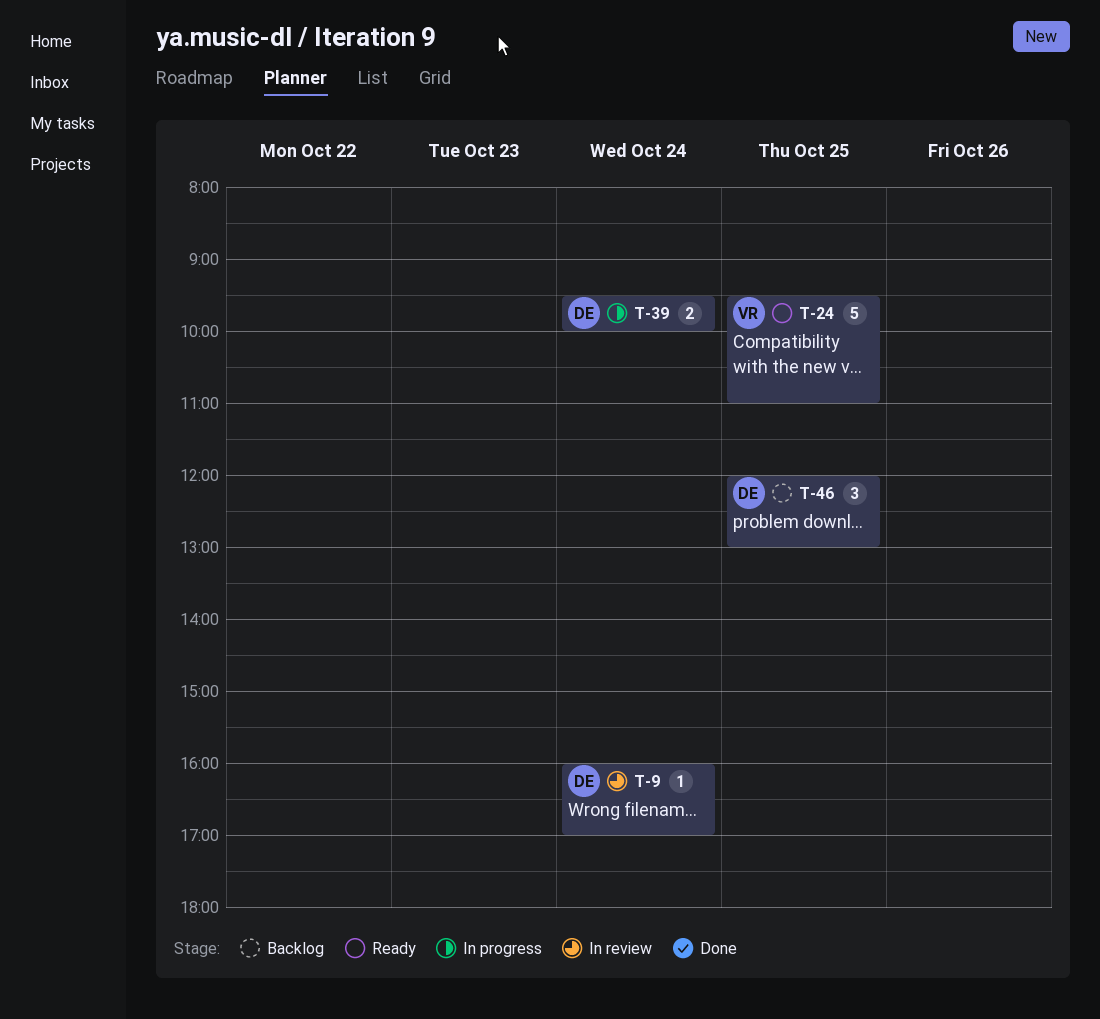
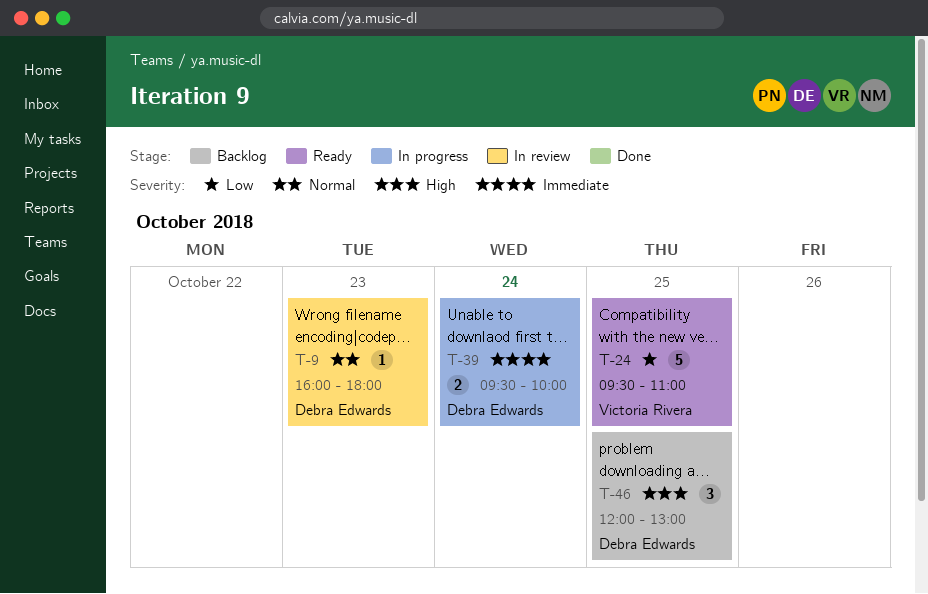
T-9, day: Oct 24 -> Oct 23
T-9, ends: 17:00 -> 18:00

